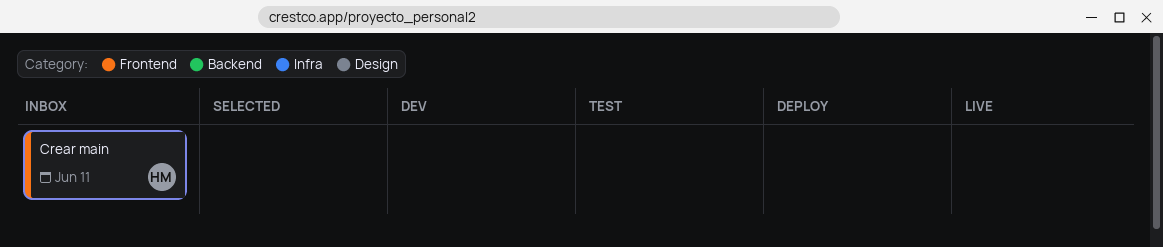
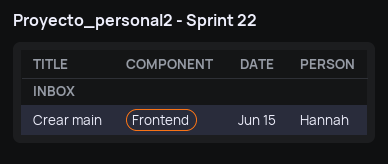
Crear main, day: Jun 11 -> Jun 15

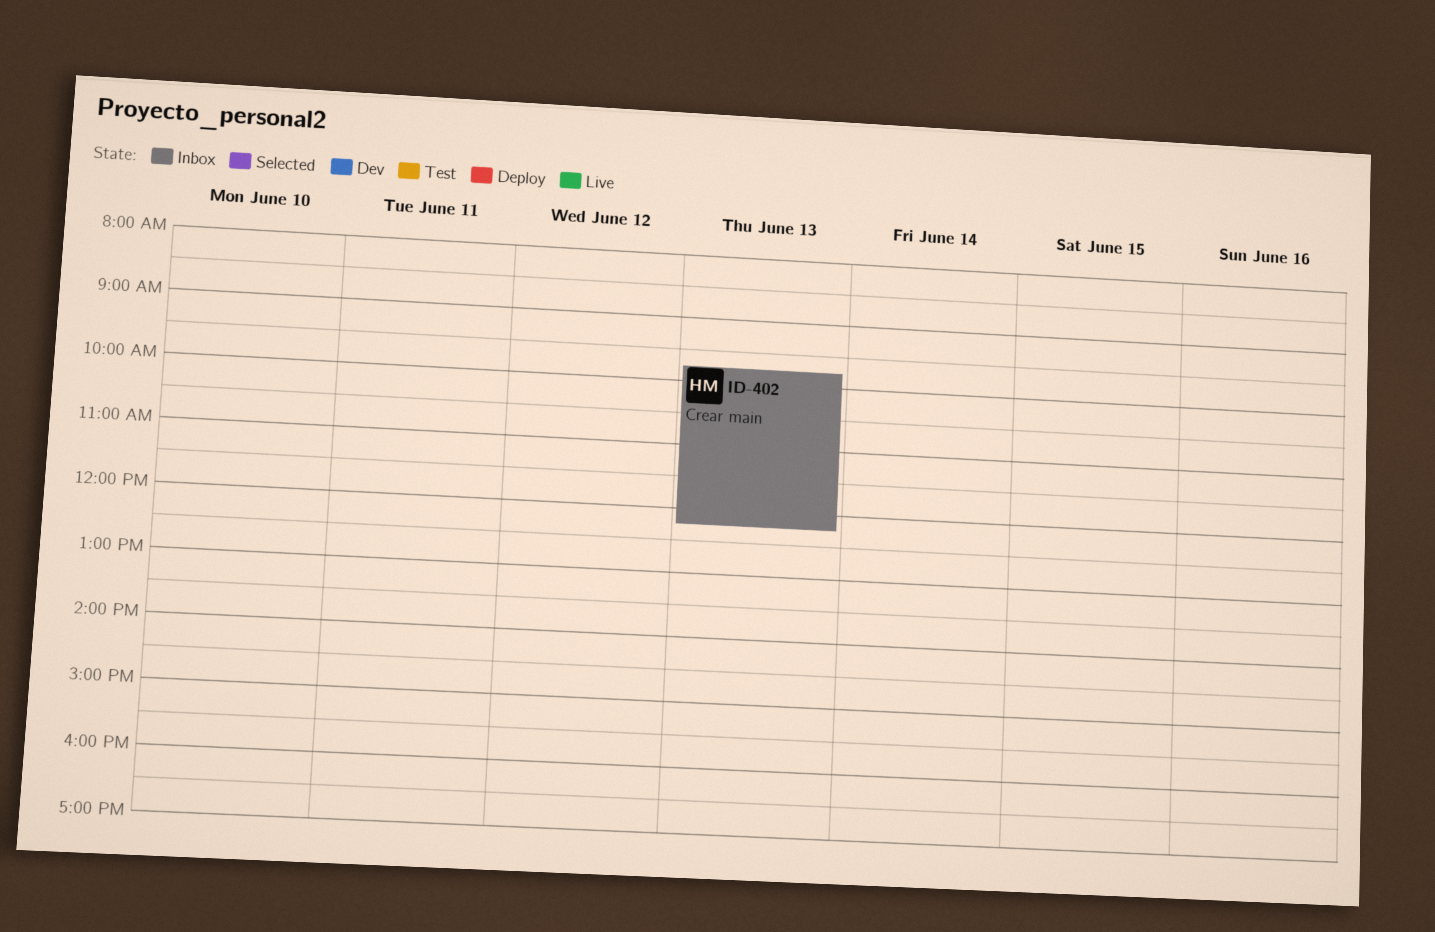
Crear main, day: Jun 15 -> Jun 13

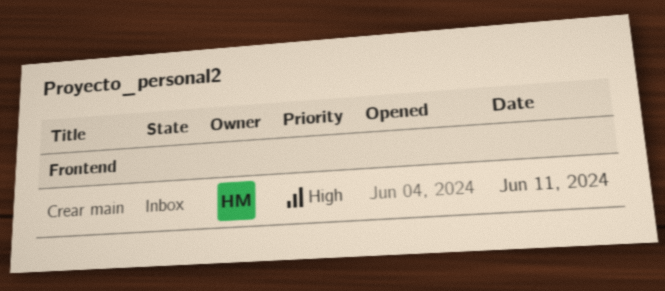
Crear main, day: Jun 13 -> Jun 11

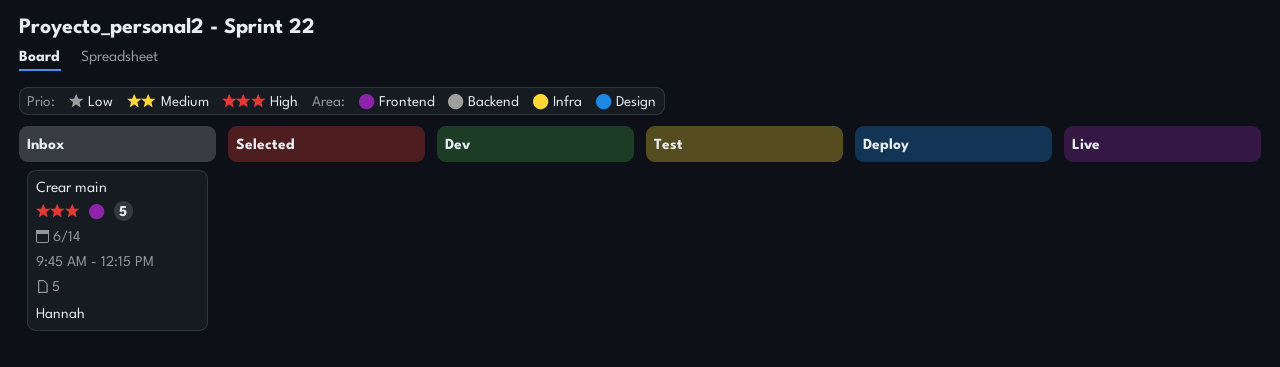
Crear main, day: Jun 11 -> Jun 14

